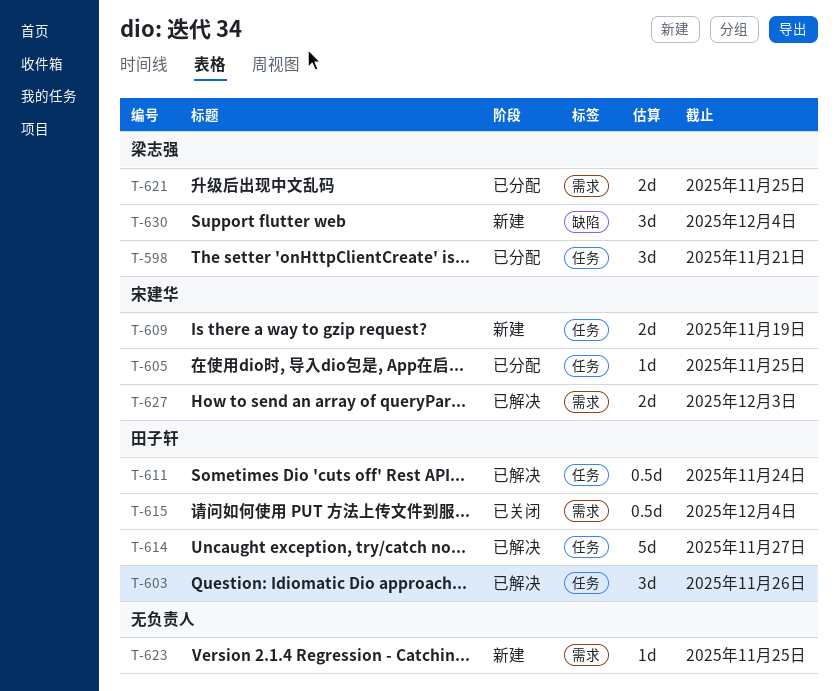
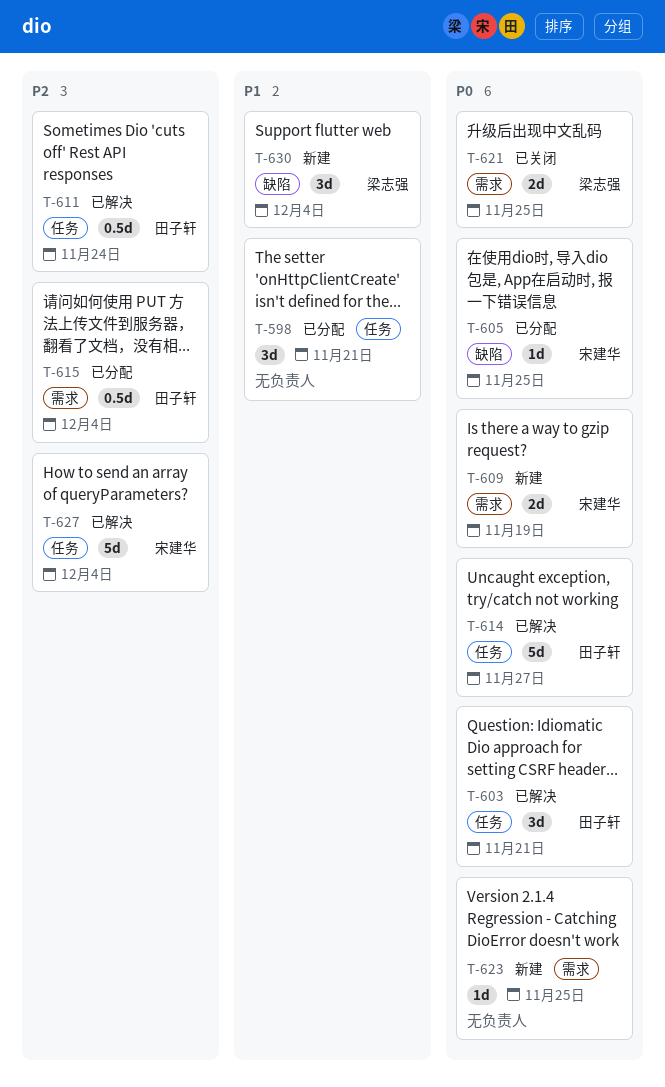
T-598, owner: 梁志强 -> none
T-603, due: Nov 26 -> Nov 21
T-605, label: 任务 -> 缺陷
T-609, label: 任务 -> 需求
T-615, status: 已关闭 -> 已分配
T-621, status: 已分配 -> 已关闭
T-627, label: 需求 -> 任务
T-627, estimate: 2d -> 5d
T-627, due: Dec 3 -> Dec 4

